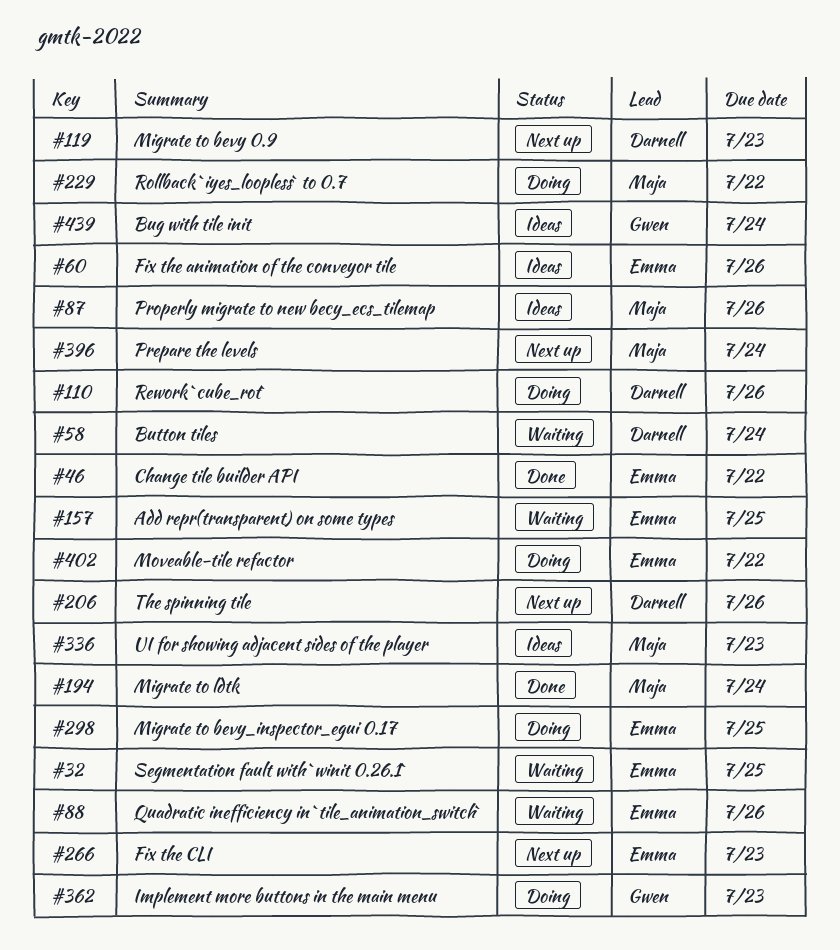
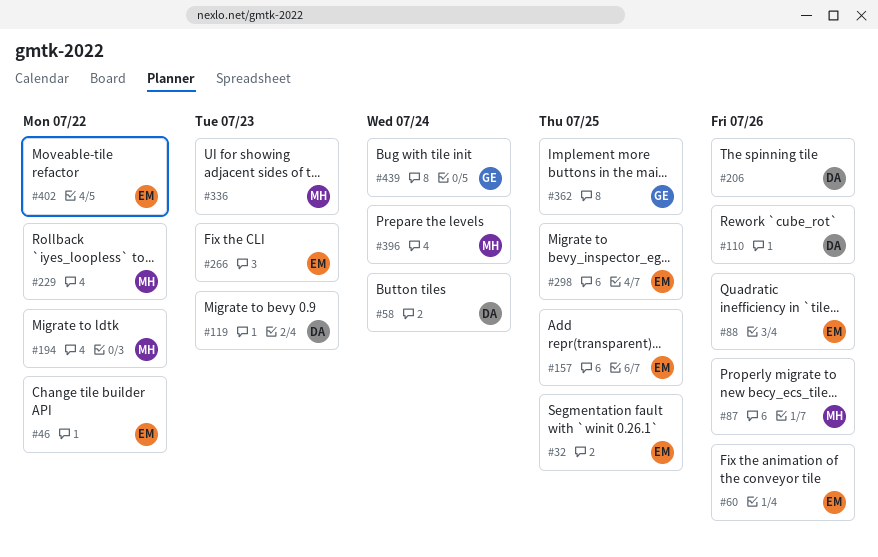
#194, due: Jul 24 -> Jul 22
#362, due: Jul 23 -> Jul 25

